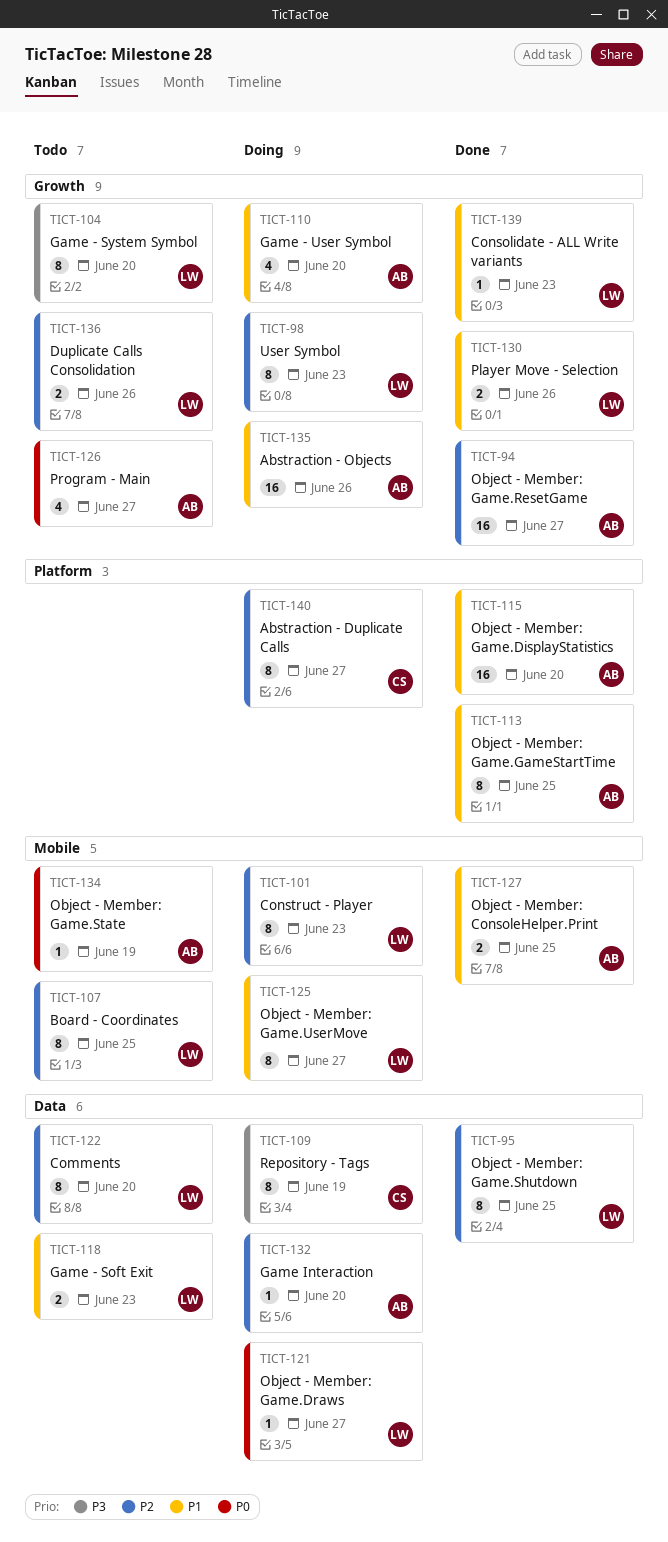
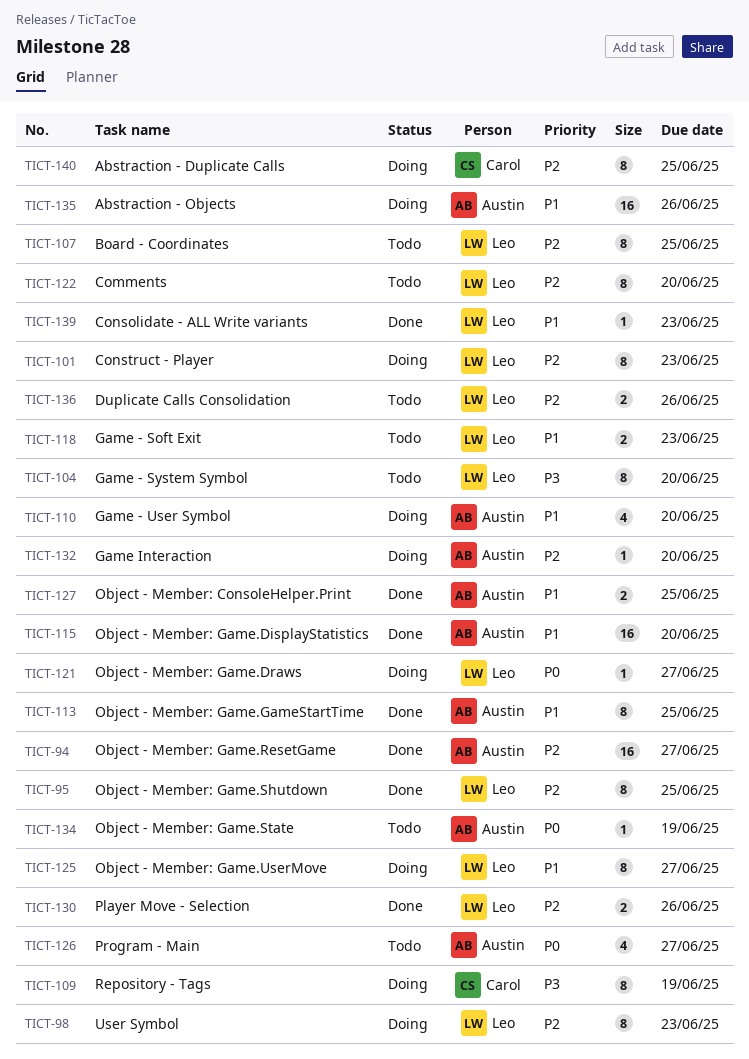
TICT-130, priority: P1 -> P2
TICT-140, due: Jun 27 -> Jun 25

